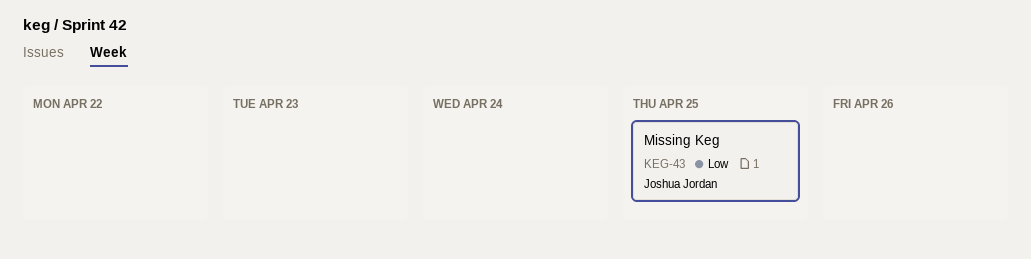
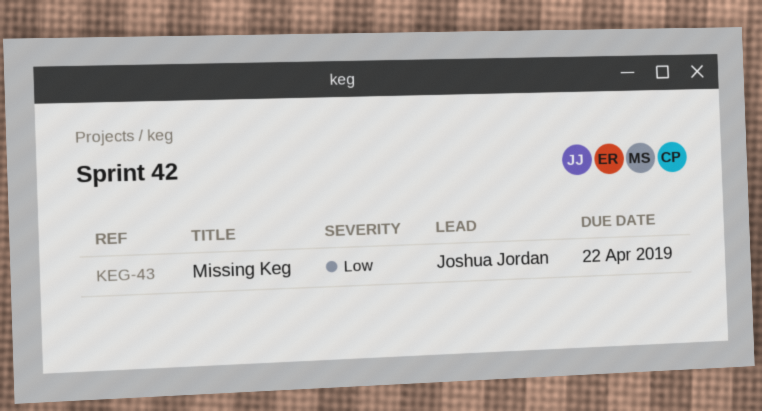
KEG-43, due: Apr 25 -> Apr 22

